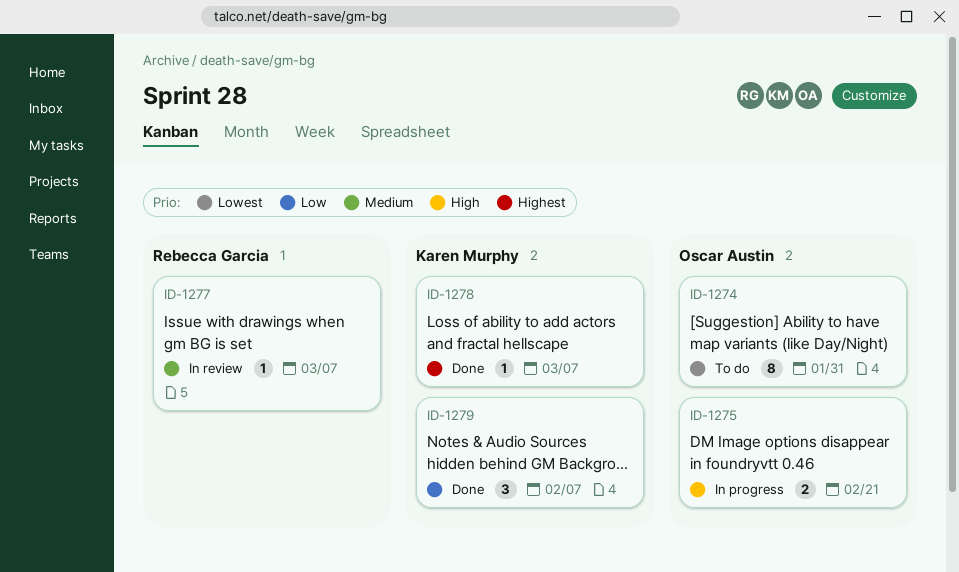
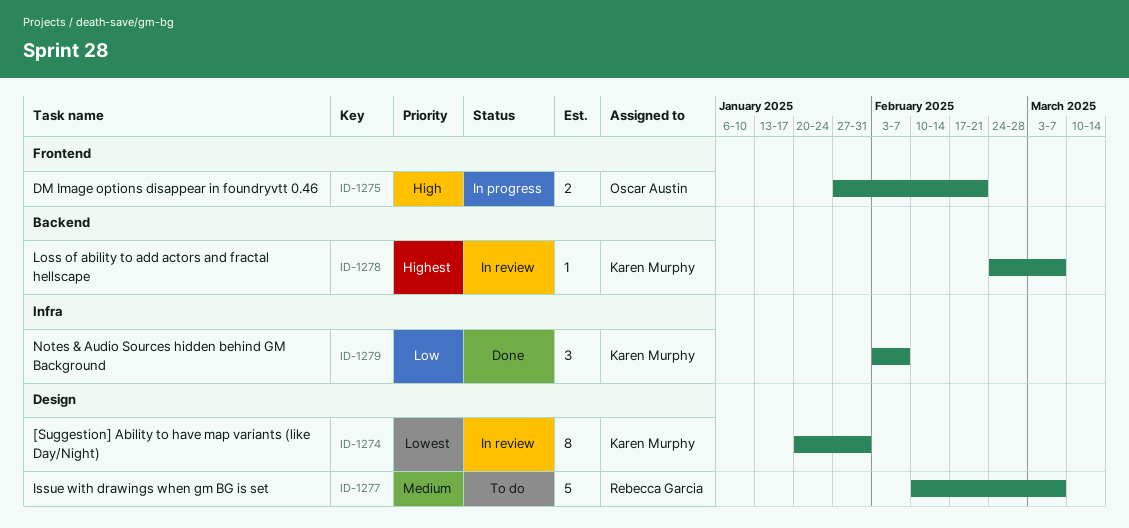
ID-1274, status: To do -> In review
ID-1274, owner: Oscar Austin -> Karen Murphy
ID-1277, status: In review -> To do
ID-1277, estimate: 1 -> 5
ID-1278, status: Done -> In review

